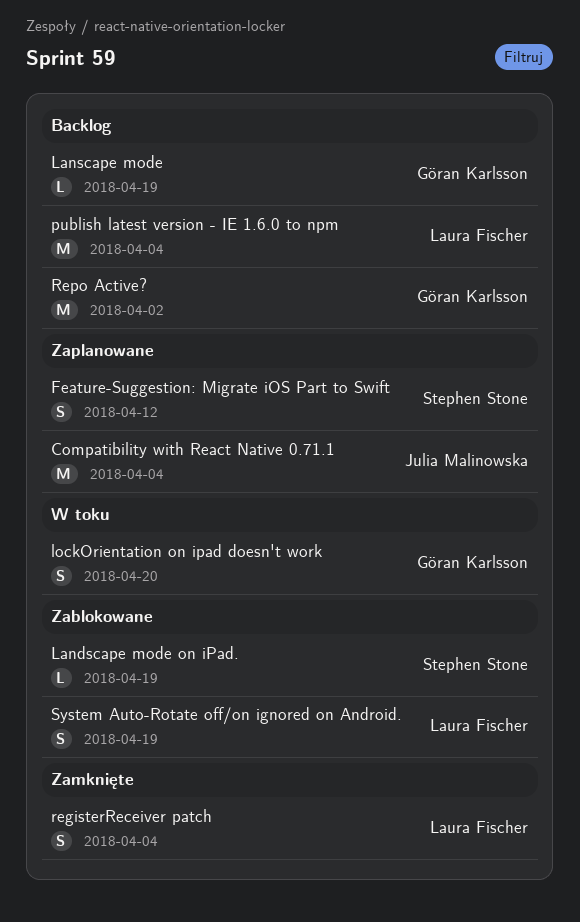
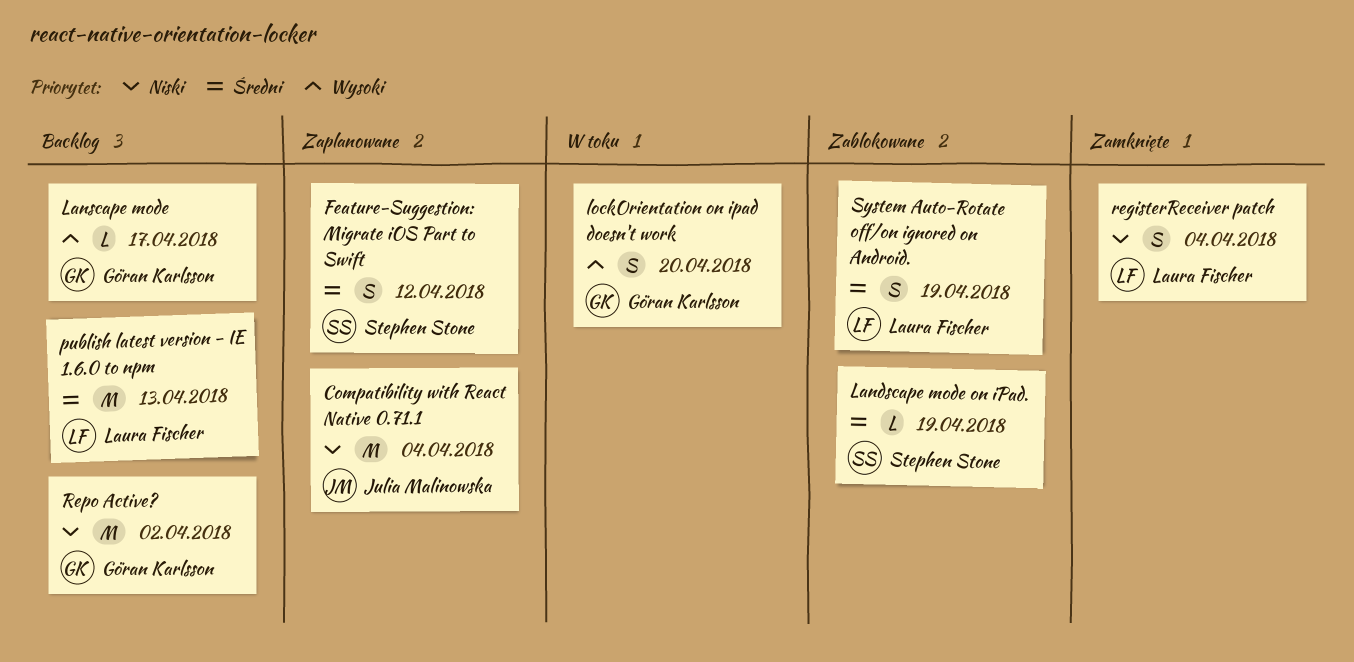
Lanscape mode, due: Apr 19 -> Apr 17
publish latest version - IE 1.6.0 to npm, due: Apr 4 -> Apr 13

